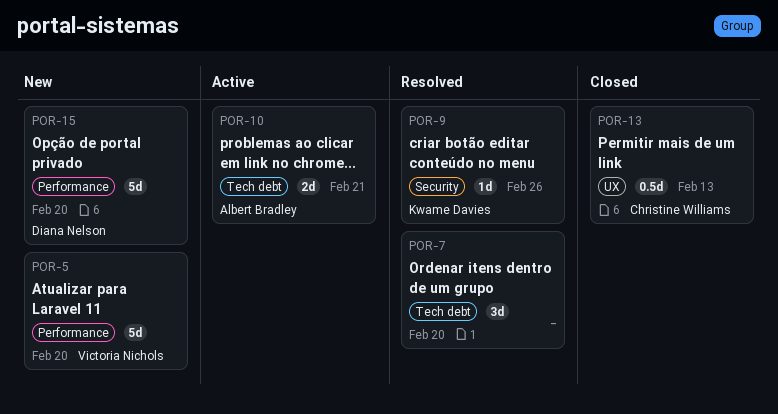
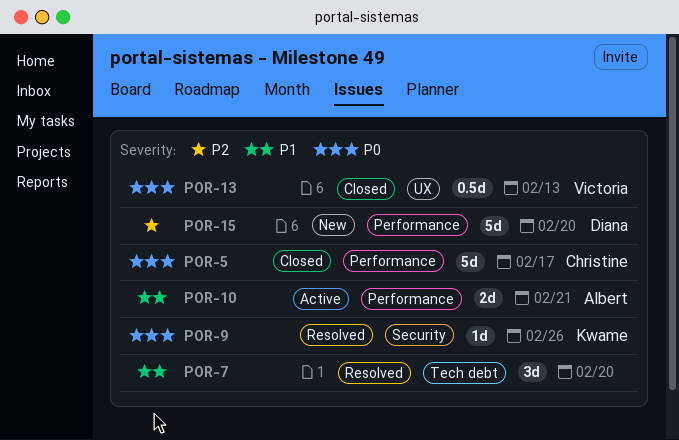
POR-5, status: New -> Closed
POR-5, owner: Victoria Nichols -> Christine Williams
POR-5, due: Feb 20 -> Feb 17
POR-10, label: Tech debt -> Performance
POR-13, owner: Christine Williams -> Victoria Nichols

